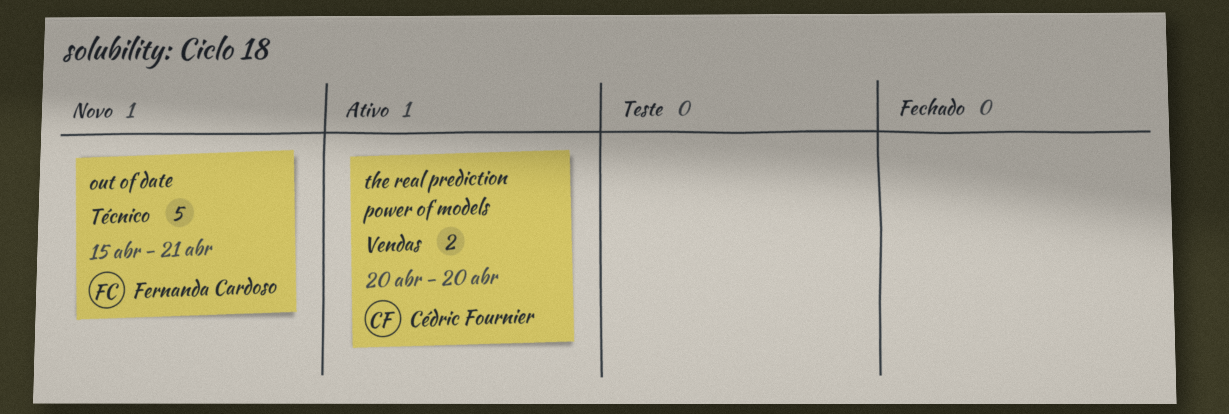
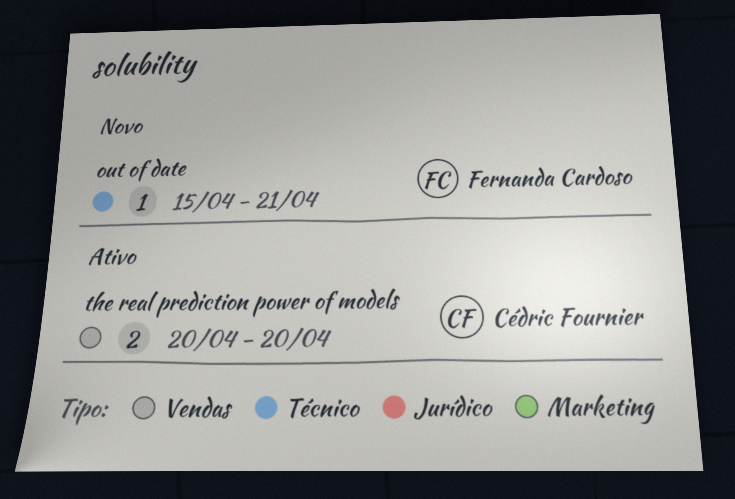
out of date, estimate: 5 -> 1

